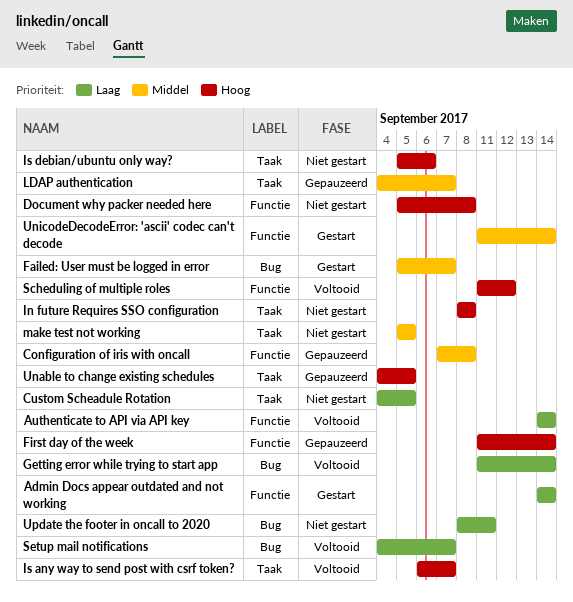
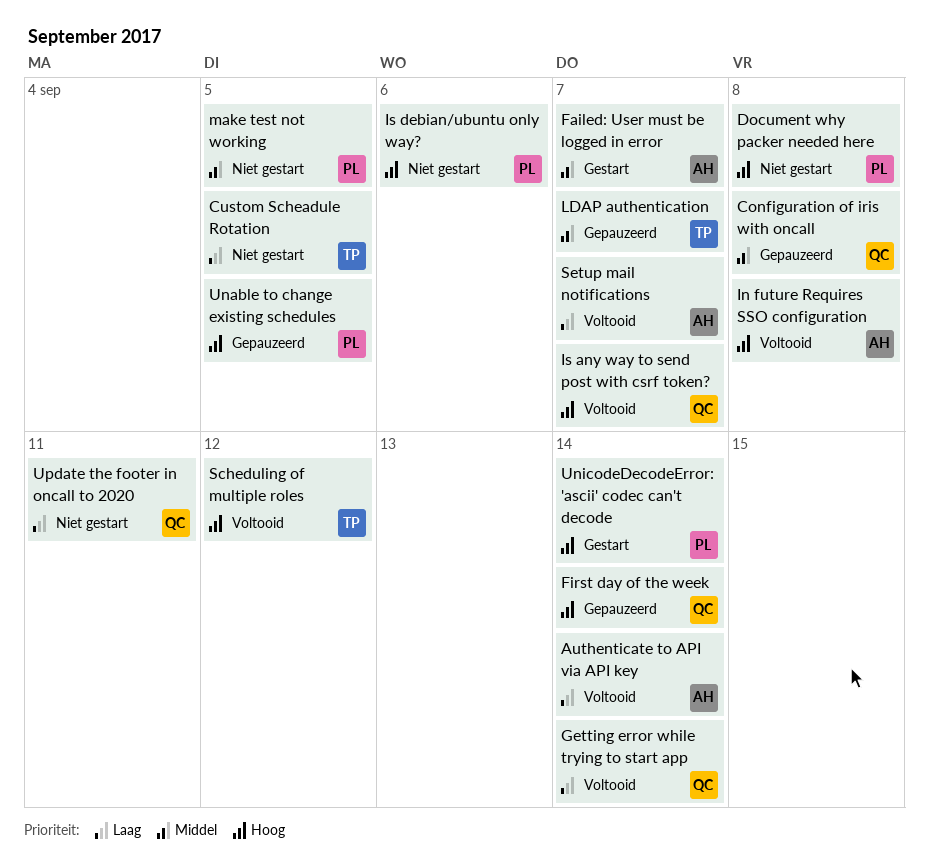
Admin Docs appear outdated and not working: present -> none
In future Requires SSO configuration, status: Niet gestart -> Voltooid
UnicodeDecodeError: 'ascii' codec can't decode, priority: Middel -> Hoog

